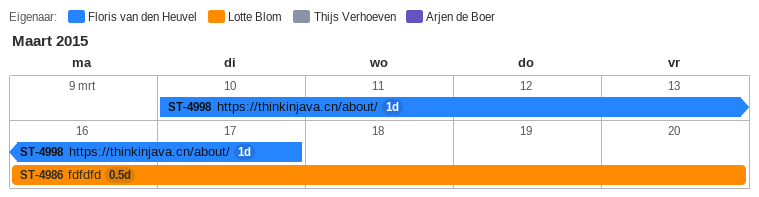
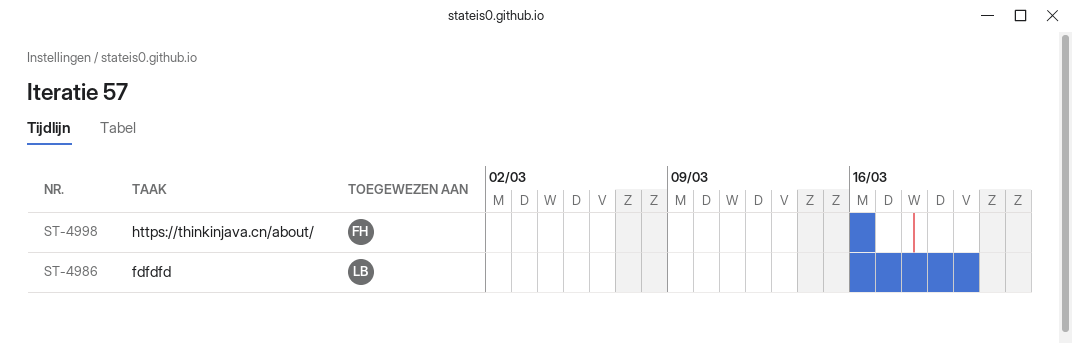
ST-4998, start: Mar 10 -> Mar 16
ST-4998, due: Mar 17 -> Mar 16

